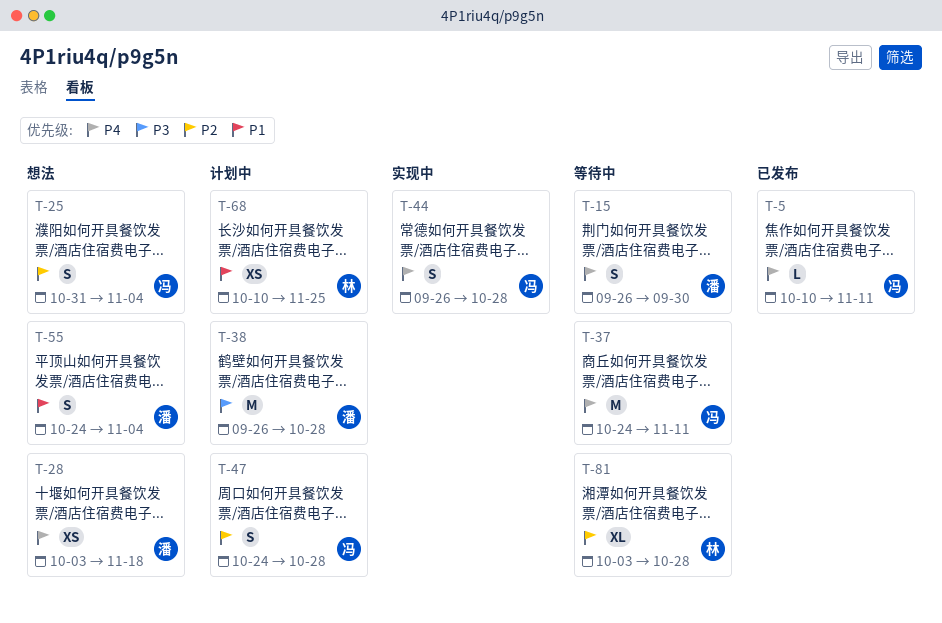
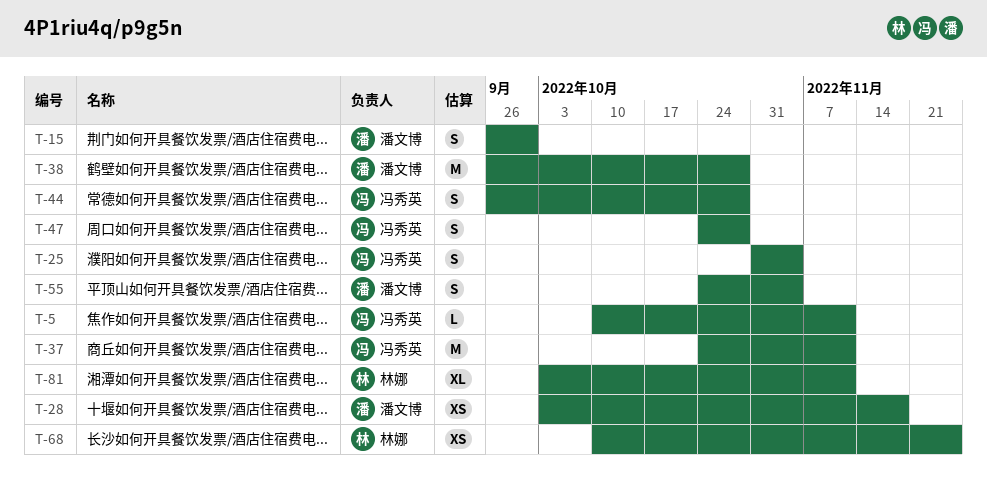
T-81, due: Oct 28 -> Nov 11

